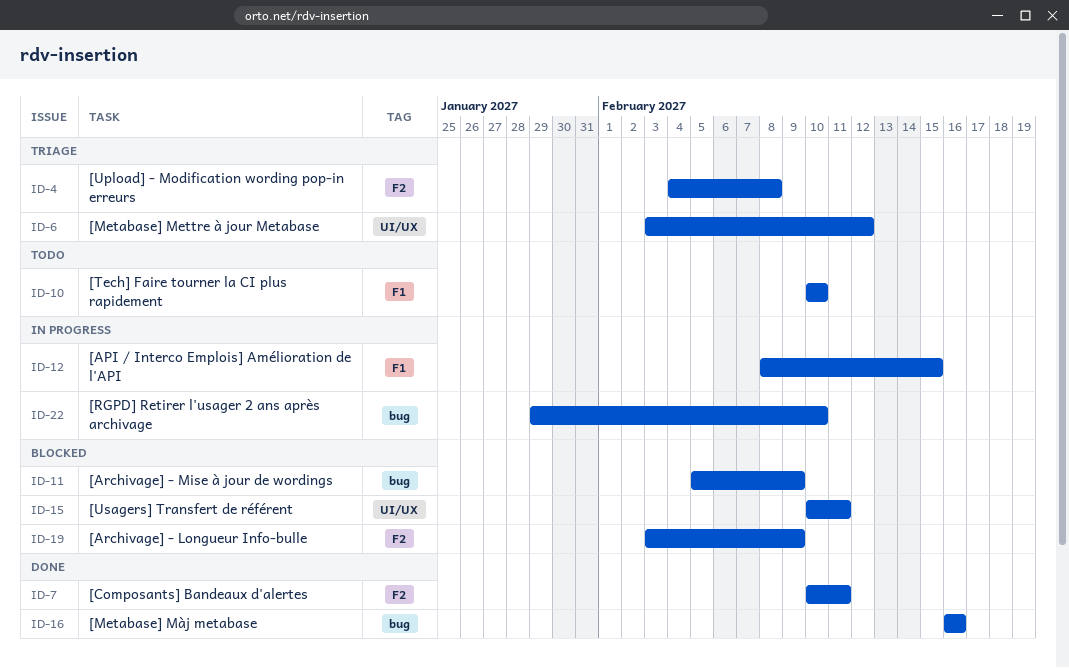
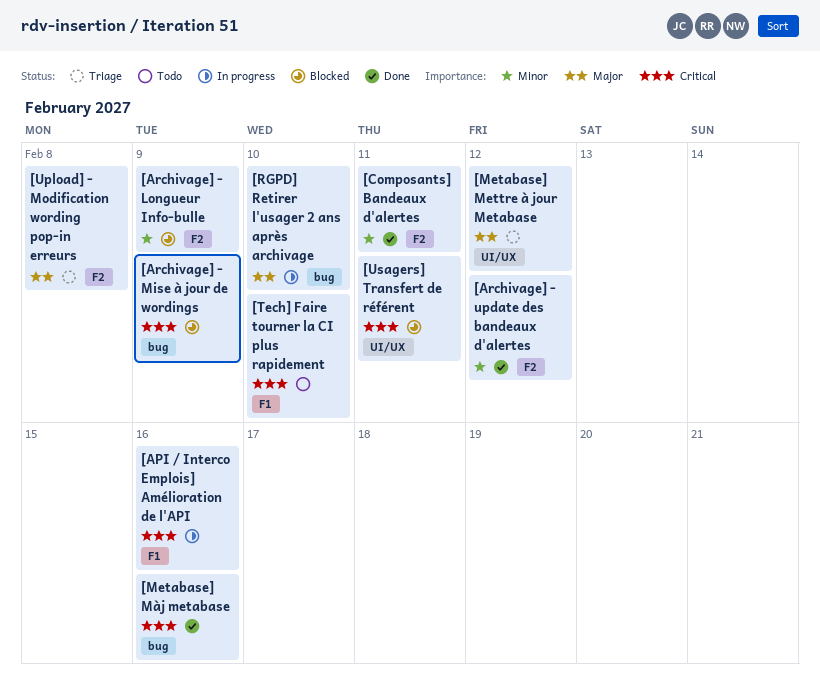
[API / Interco Emplois] Amélioration de l'API, due: Feb 15 -> Feb 16
[Archivage] - update des bandeaux d'alertes: none -> present

